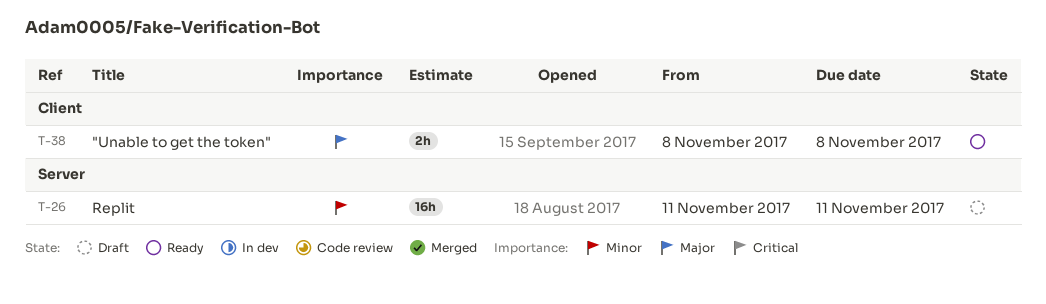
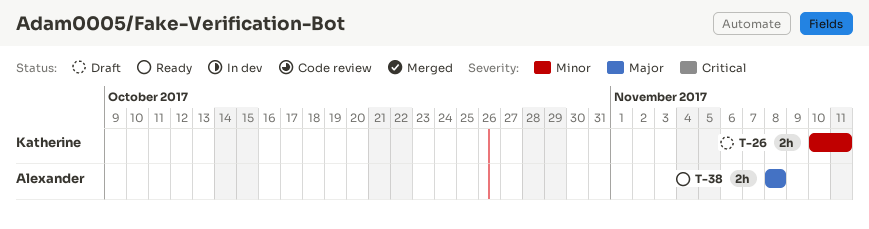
T-26, estimate: 16h -> 2h
T-26, start: Nov 11 -> Nov 10

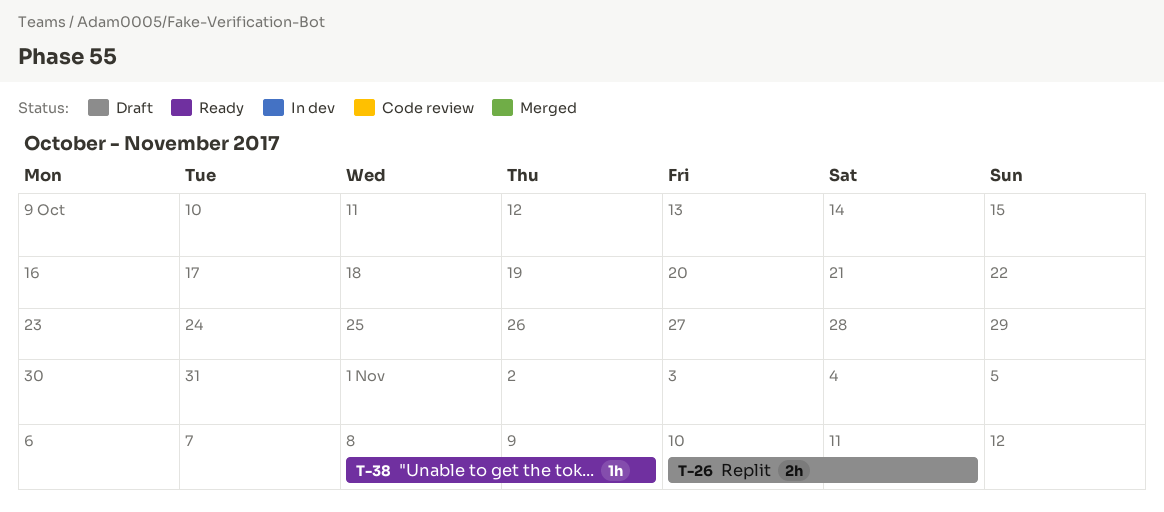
T-38, estimate: 2h -> 1h
T-38, due: Nov 8 -> Nov 9

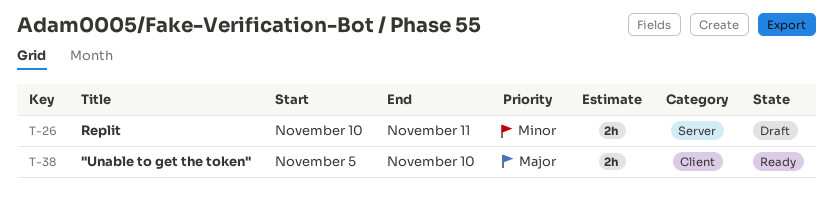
T-38, estimate: 1h -> 2h
T-38, start: Nov 8 -> Nov 5
T-38, due: Nov 9 -> Nov 10

